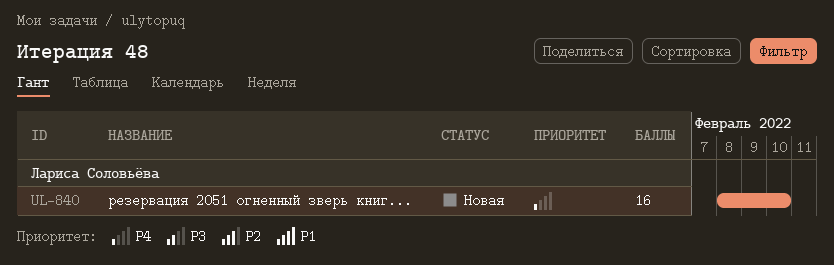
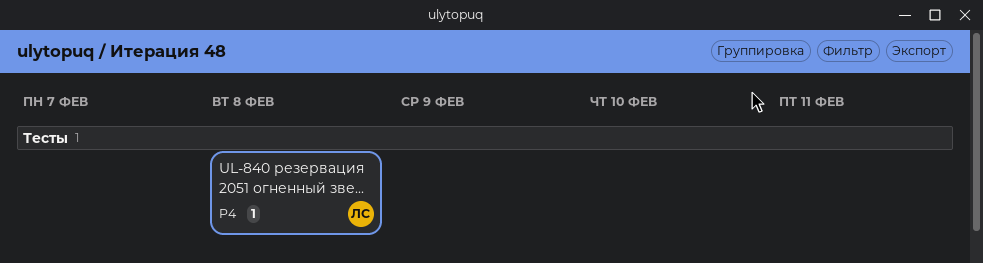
UL-840, estimate: 16 -> 1
UL-840, due: Feb 10 -> Feb 8

